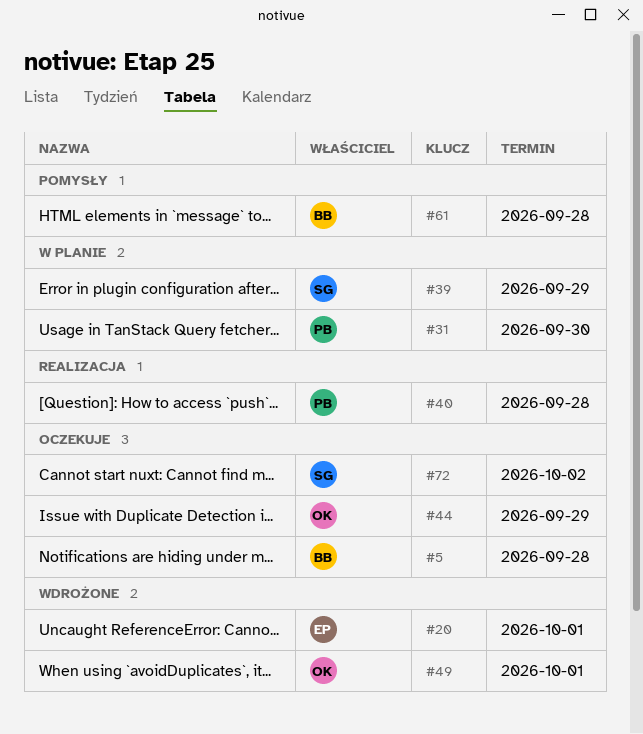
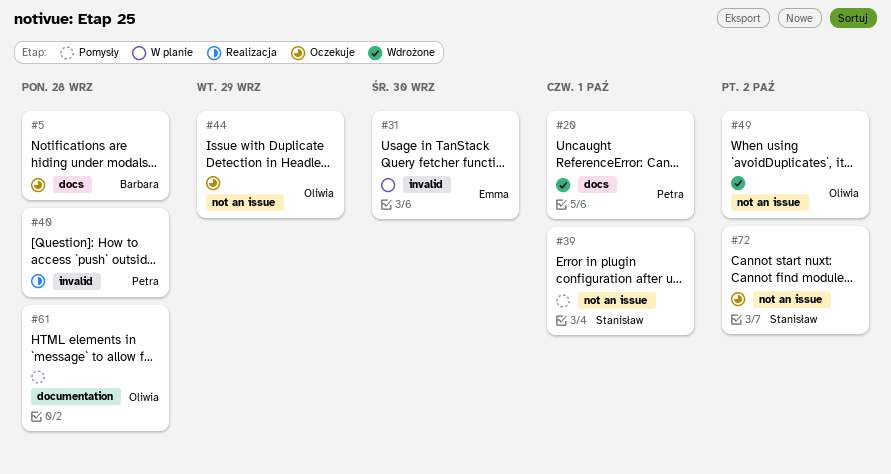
#20, owner: Emma -> Petra
#31, owner: Petra -> Emma
#39, status: W planie -> Pomysły
#39, due: Sep 29 -> Oct 1
#49, due: Oct 1 -> Oct 2
#61, owner: Barbara -> Oliwia

